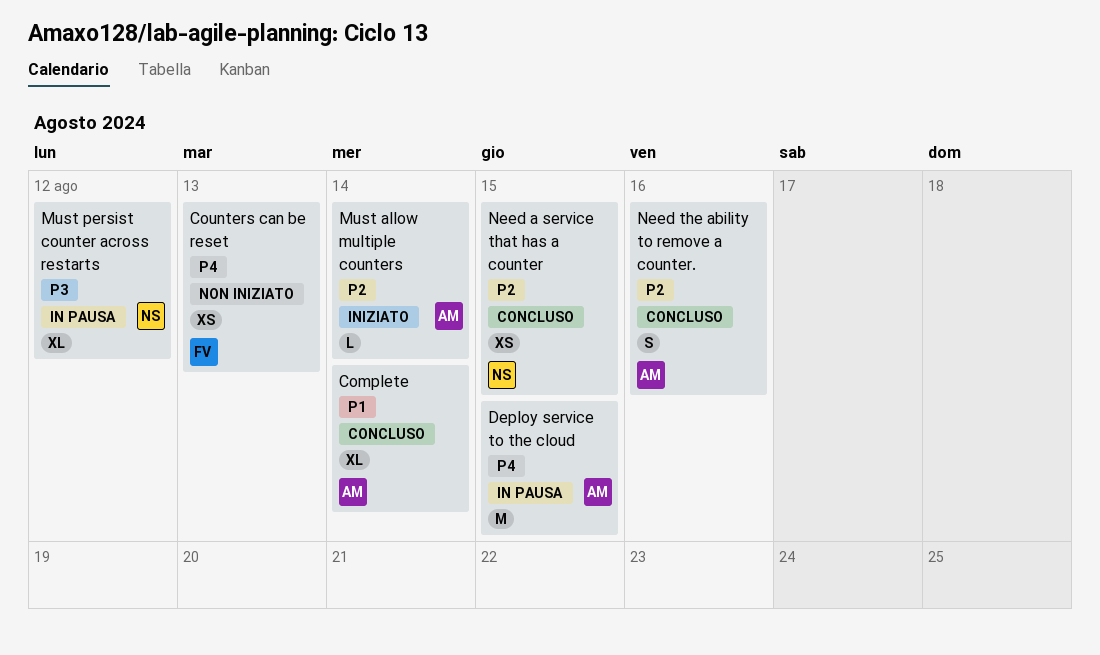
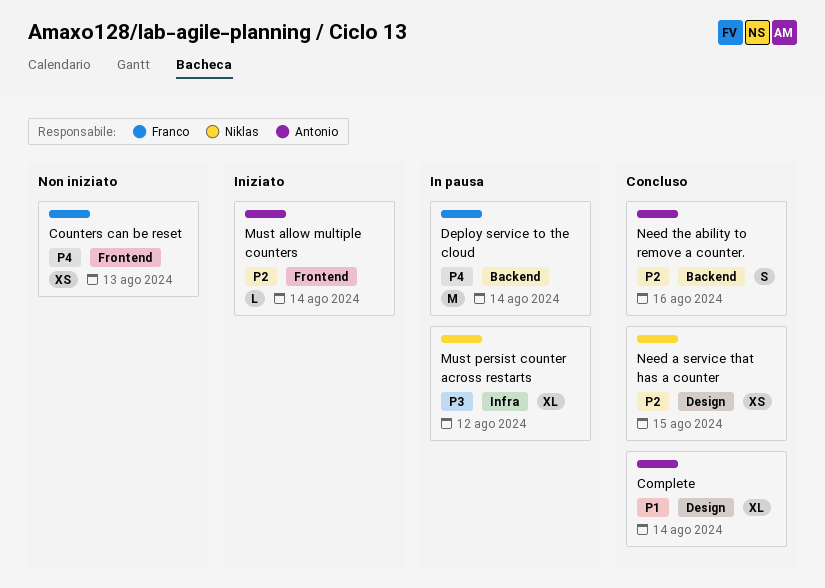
Deploy service to the cloud, owner: Antonio -> Franco
Deploy service to the cloud, due: Aug 15 -> Aug 14

